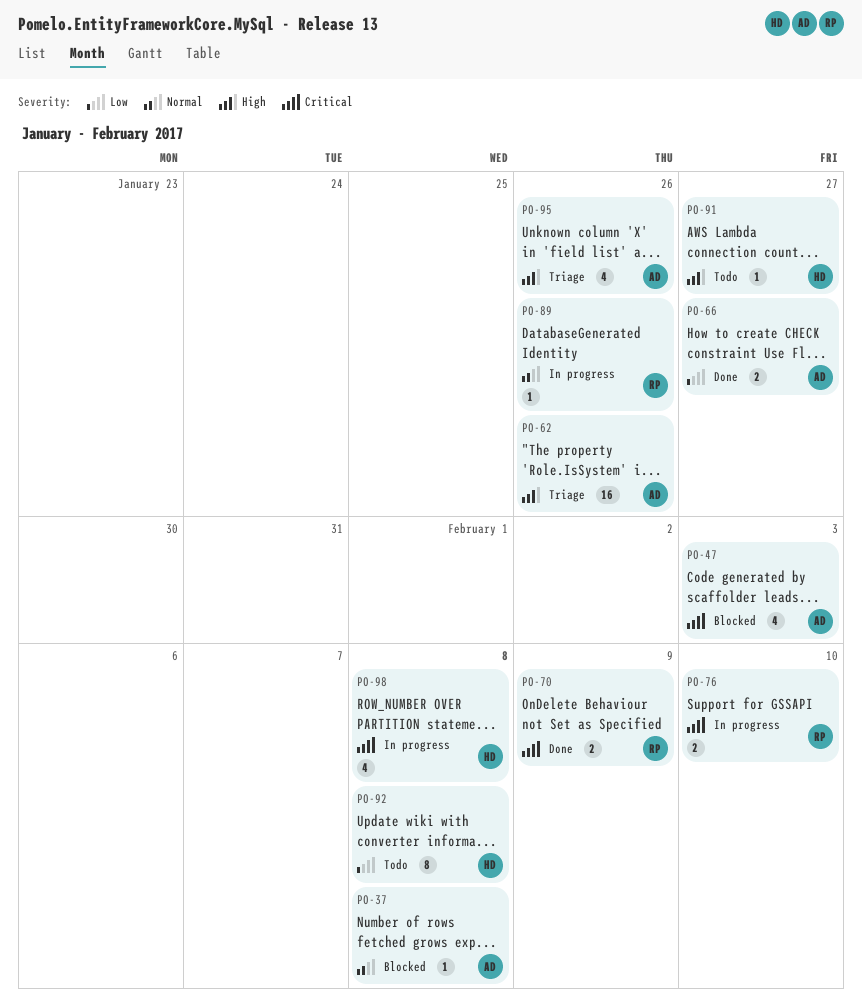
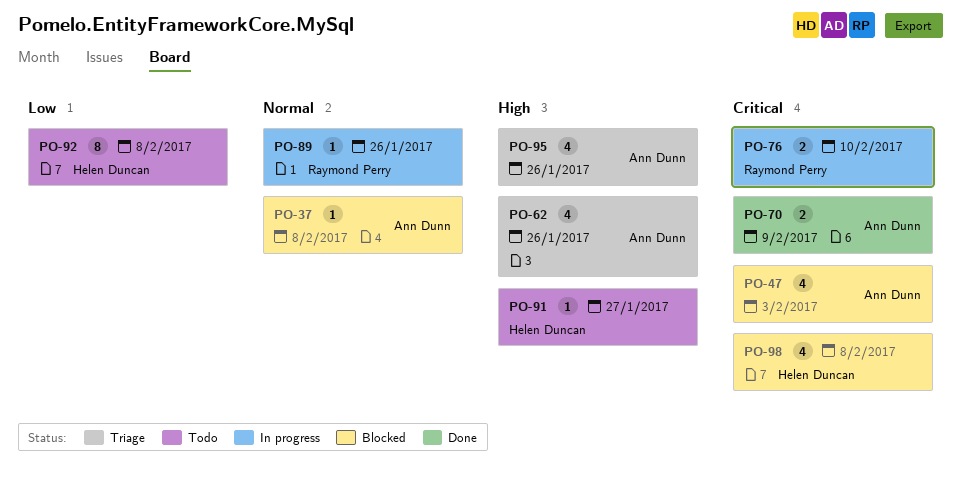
PO-62, estimate: 16 -> 4
PO-66: present -> none
PO-70, owner: Raymond Perry -> Ann Dunn
PO-98, status: In progress -> Blocked

